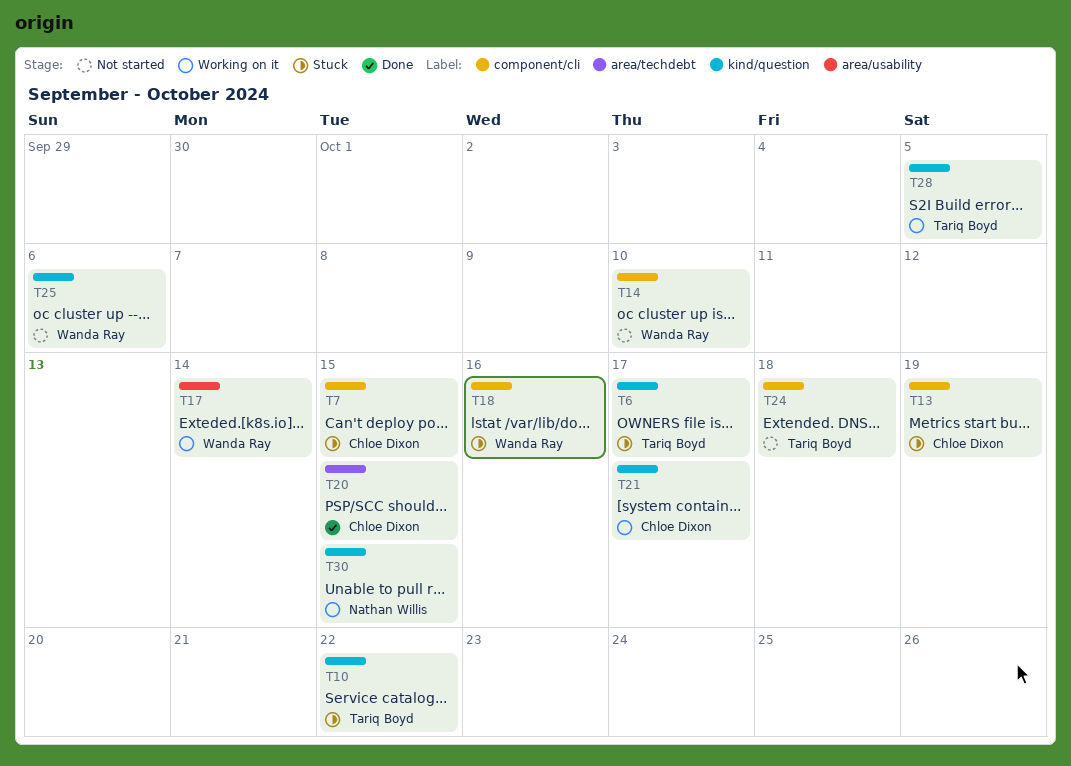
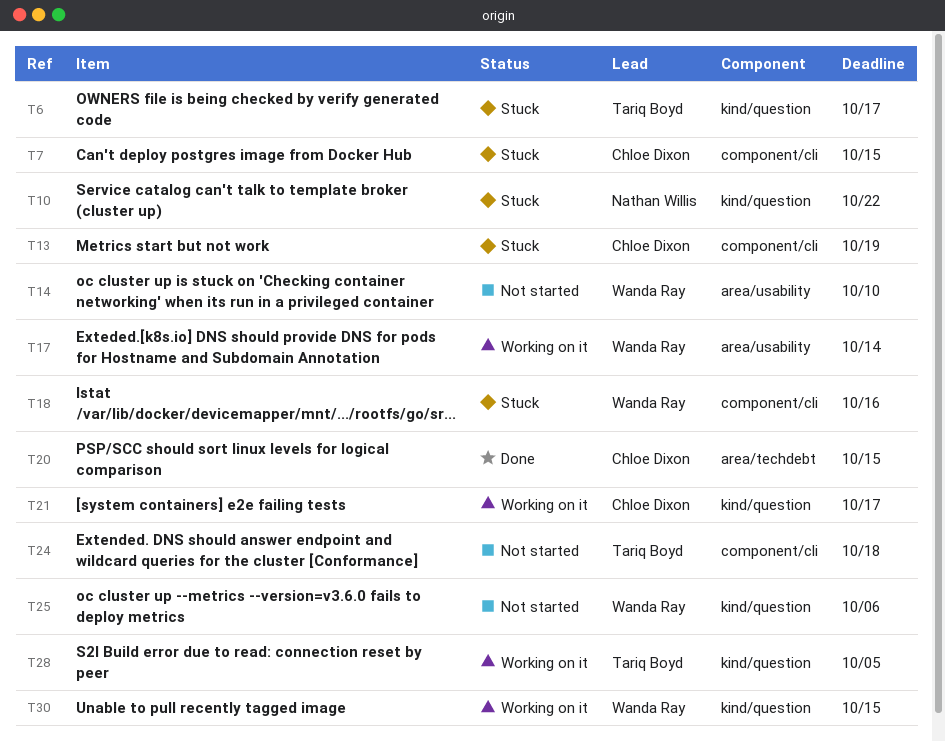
T10, owner: Tariq Boyd -> Nathan Willis
T14, label: component/cli -> area/usability
T30, owner: Nathan Willis -> Wanda Ray

